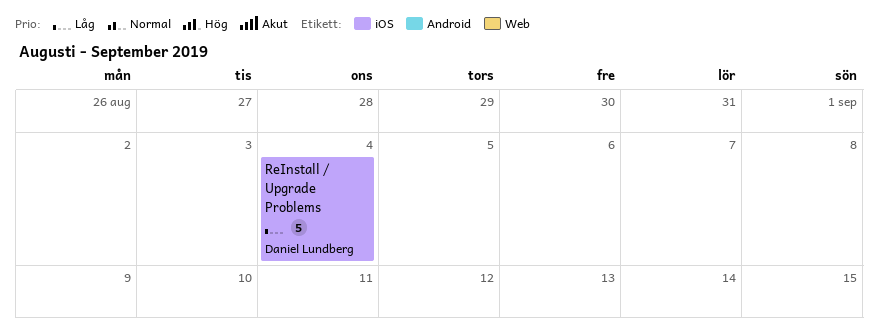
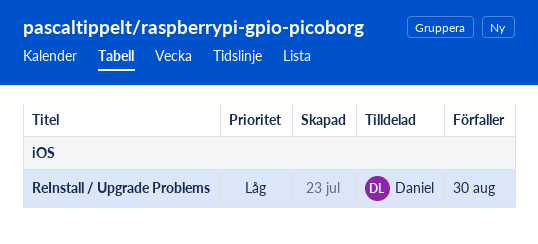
ReInstall / Upgrade Problems, due: Sep 4 -> Aug 30

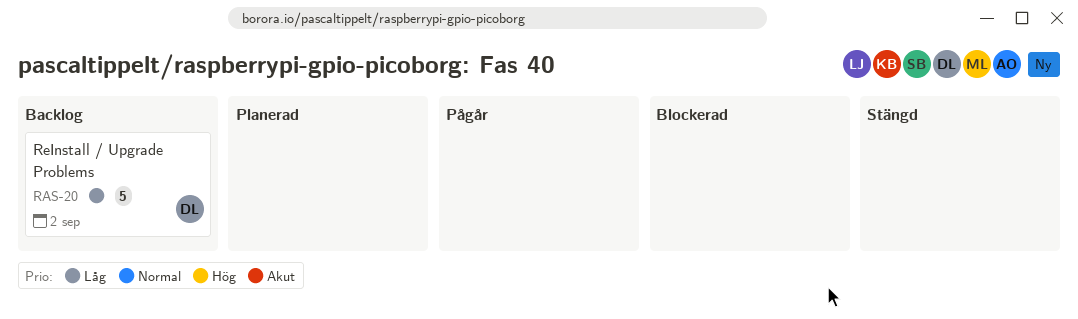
ReInstall / Upgrade Problems, due: Aug 30 -> Sep 2

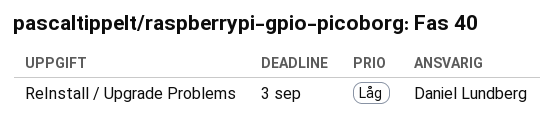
ReInstall / Upgrade Problems, due: Sep 2 -> Sep 3

